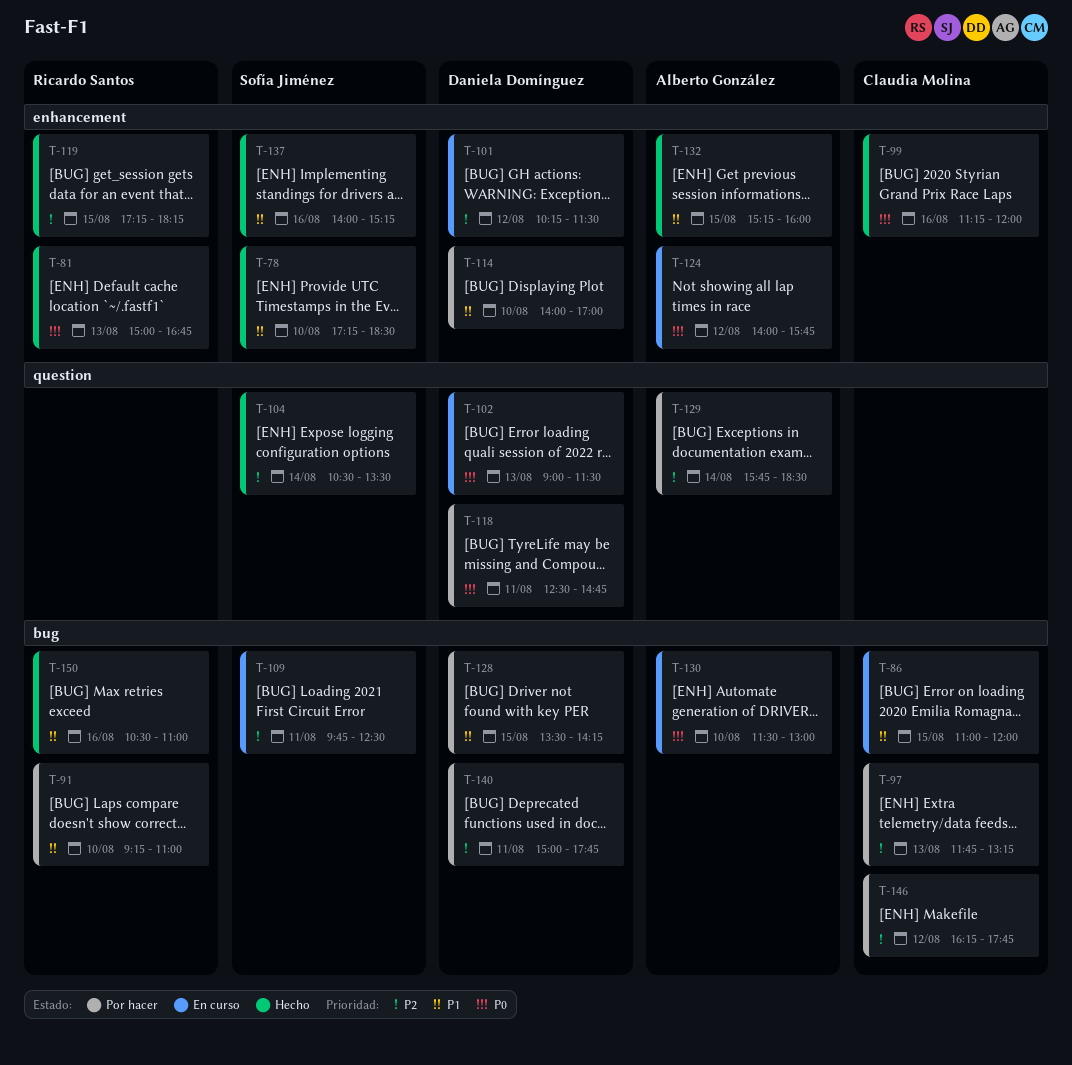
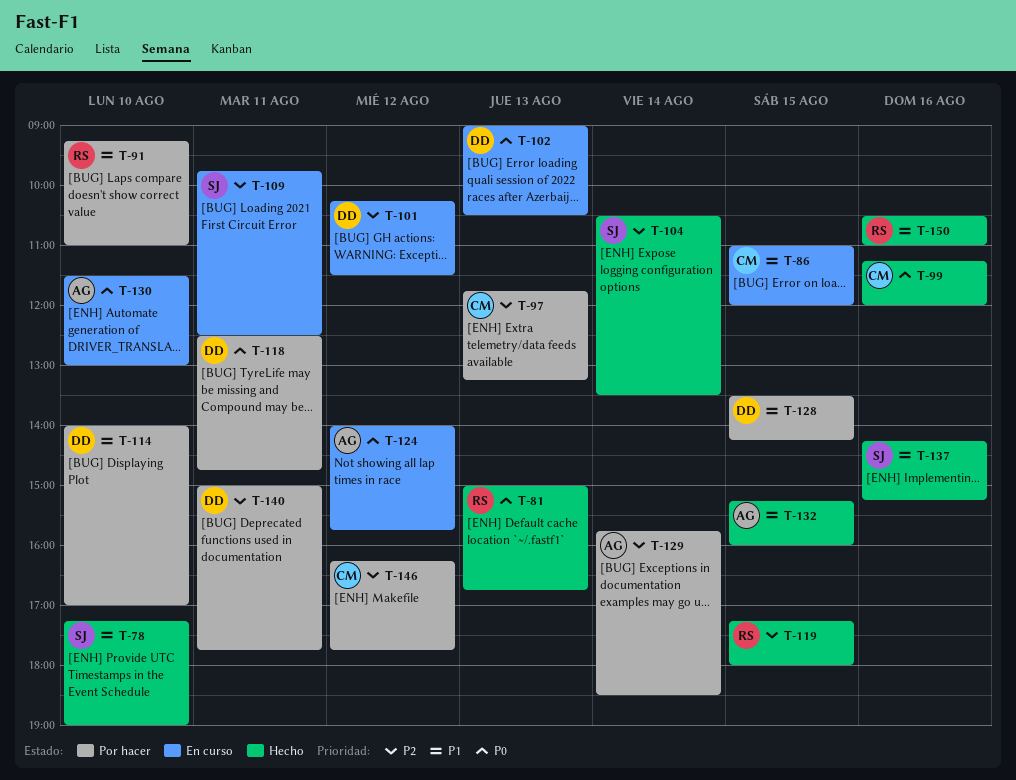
T-78, ends: 18:30 -> 19:00
T-102, ends: 11:30 -> 10:30
T-119, ends: 18:15 -> 18:00
T-137, begins: 14:00 -> 14:15

